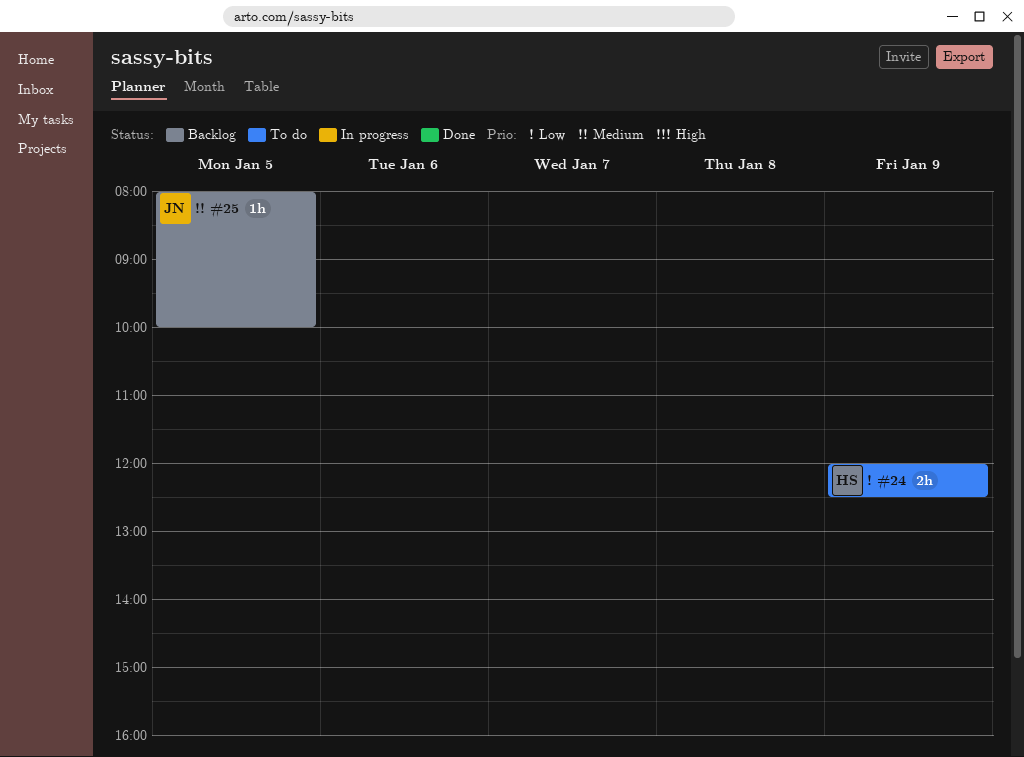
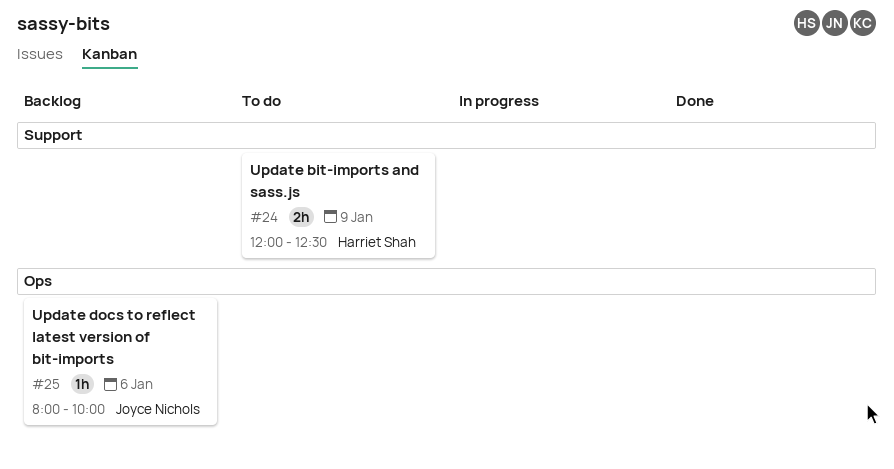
#25, day: Jan 5 -> Jan 6

